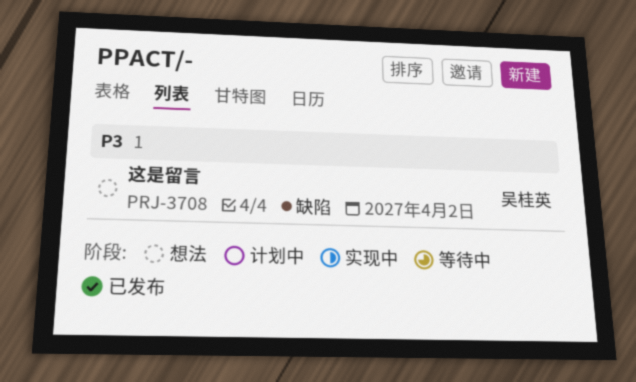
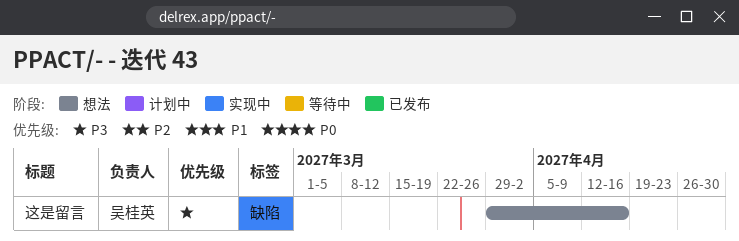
这是留言, due: Apr 2 -> Apr 16

